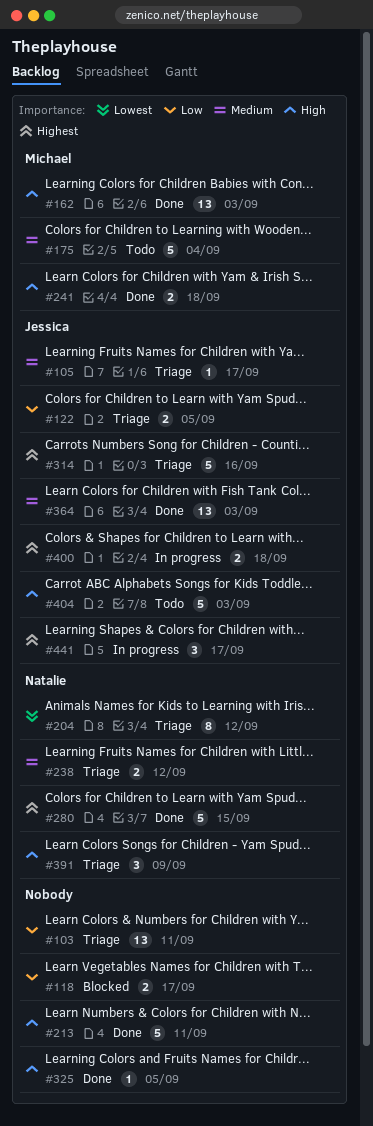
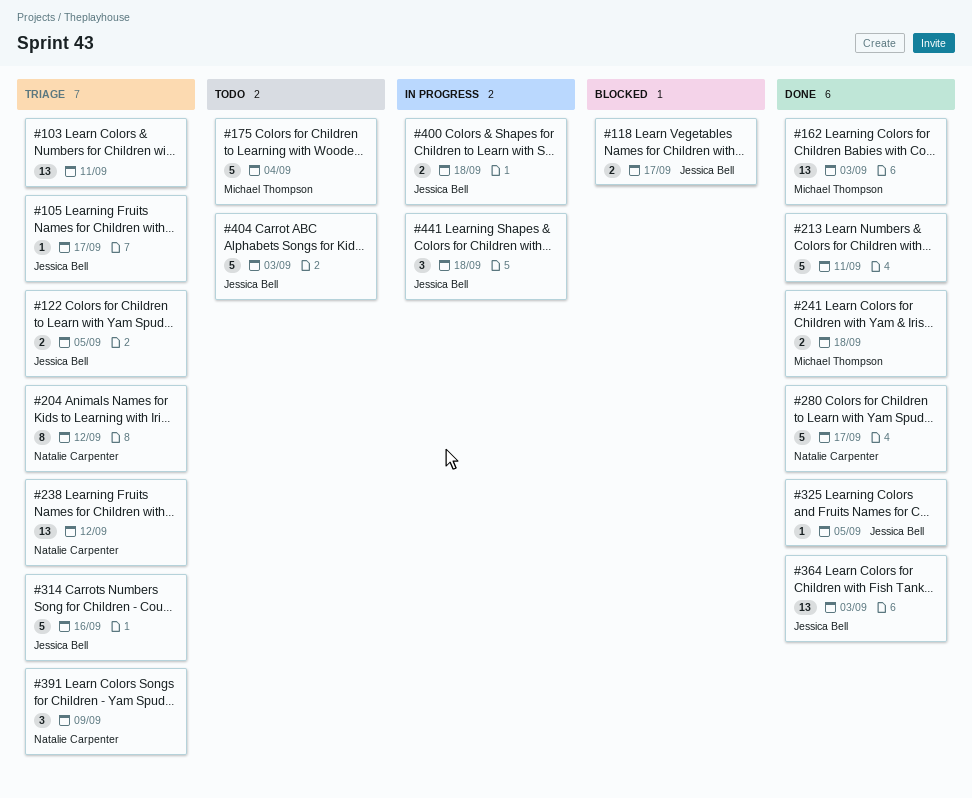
#118, owner: none -> Jessica Bell
#238, estimate: 2 -> 13
#280, due: Sep 15 -> Sep 17
#325, owner: none -> Jessica Bell
#441, due: Sep 17 -> Sep 18

